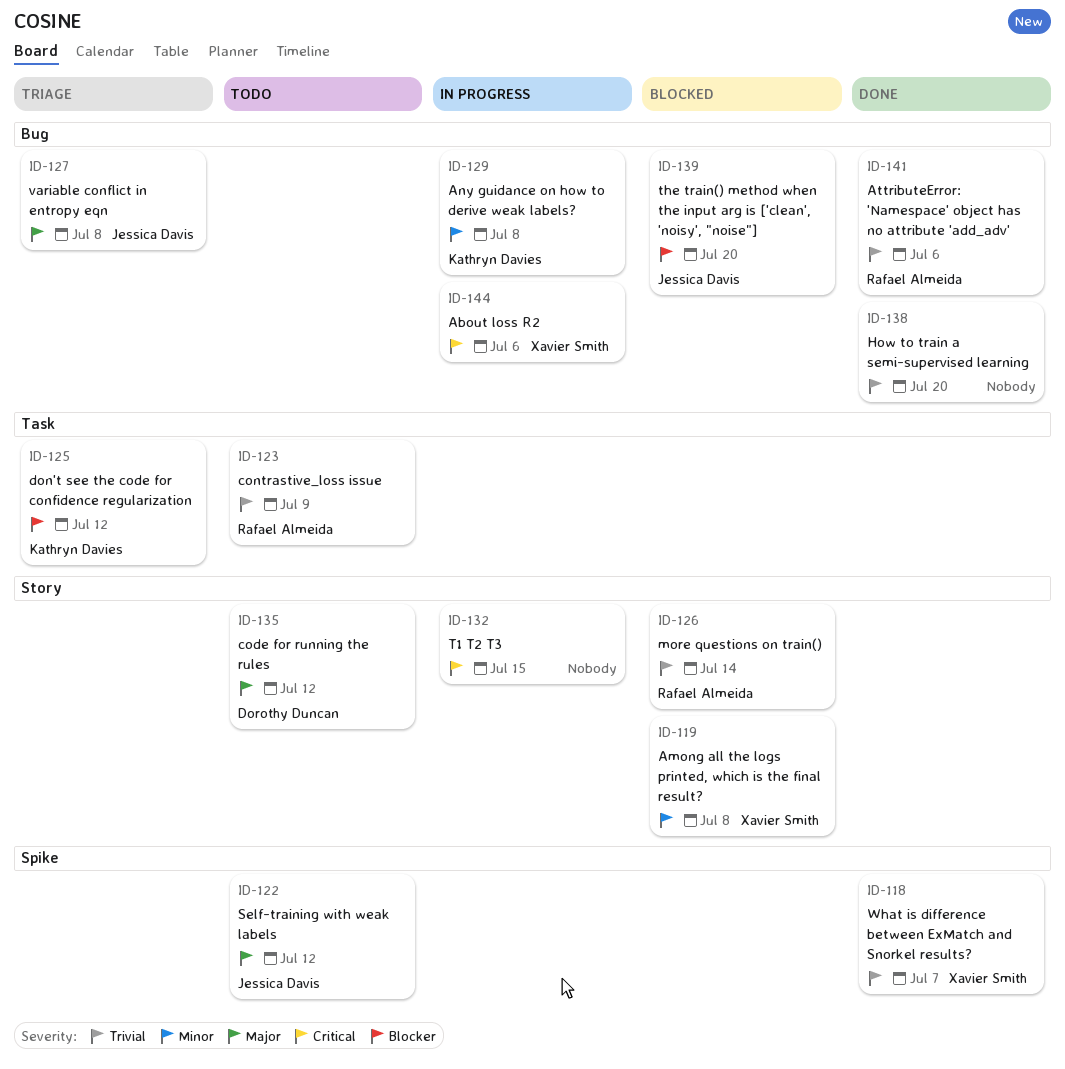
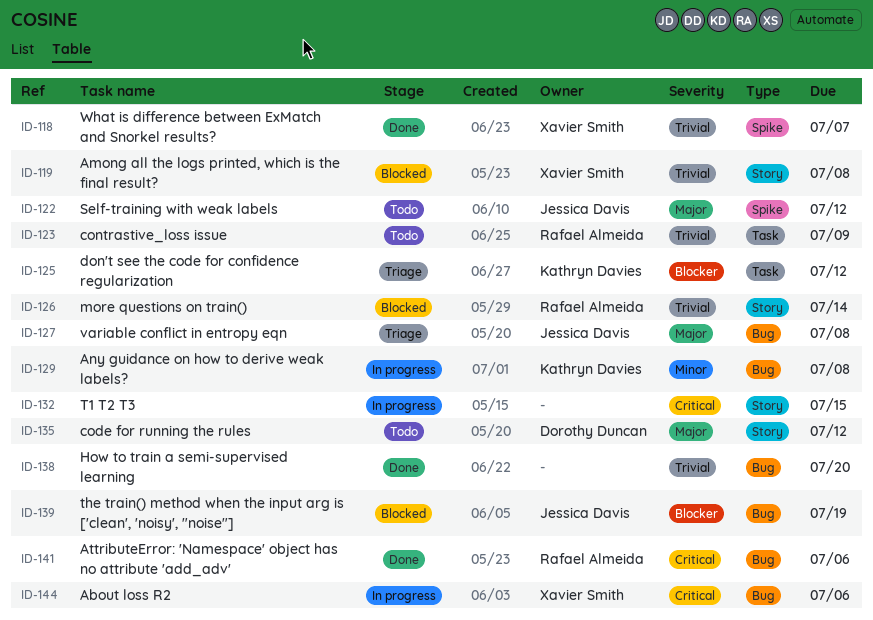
ID-119, priority: Minor -> Trivial
ID-139, due: Jul 20 -> Jul 19
ID-141, priority: Trivial -> Critical

